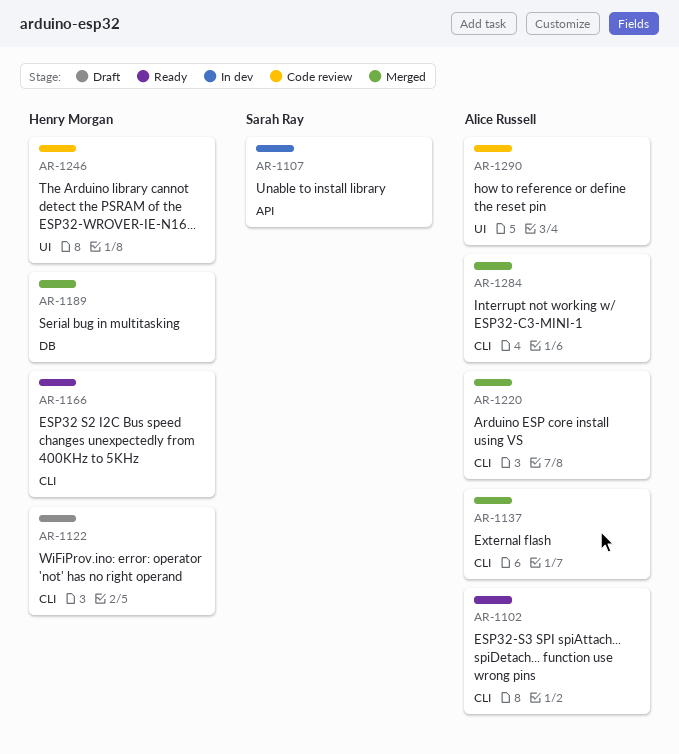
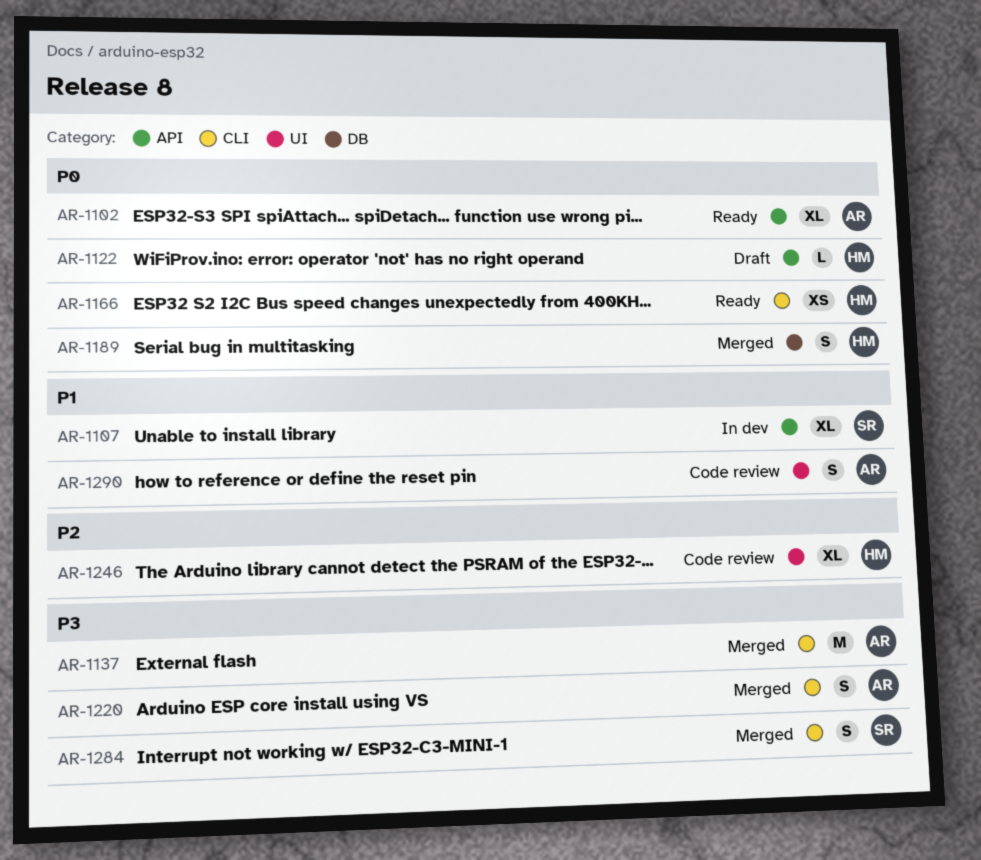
AR-1102, label: CLI -> API
AR-1122, label: CLI -> API
AR-1284, owner: Alice Russell -> Sarah Ray

